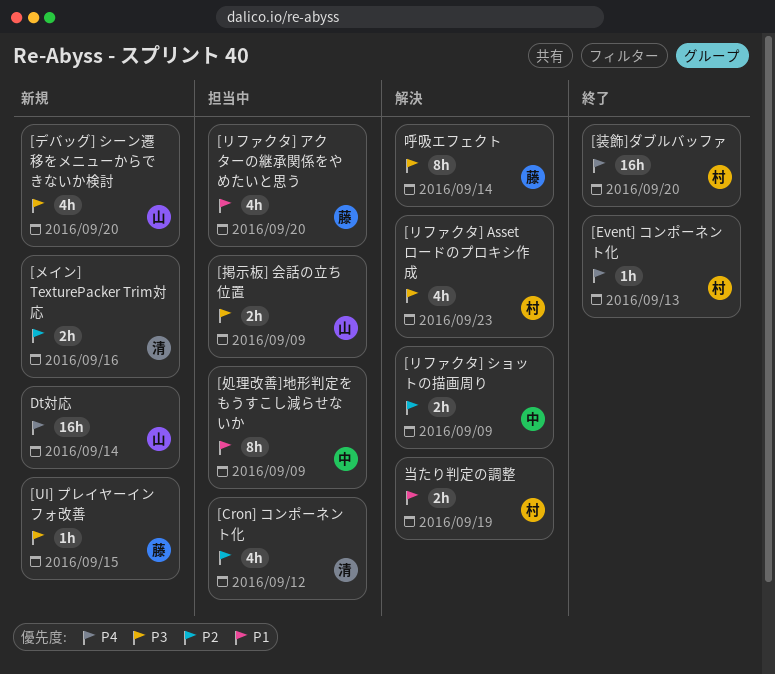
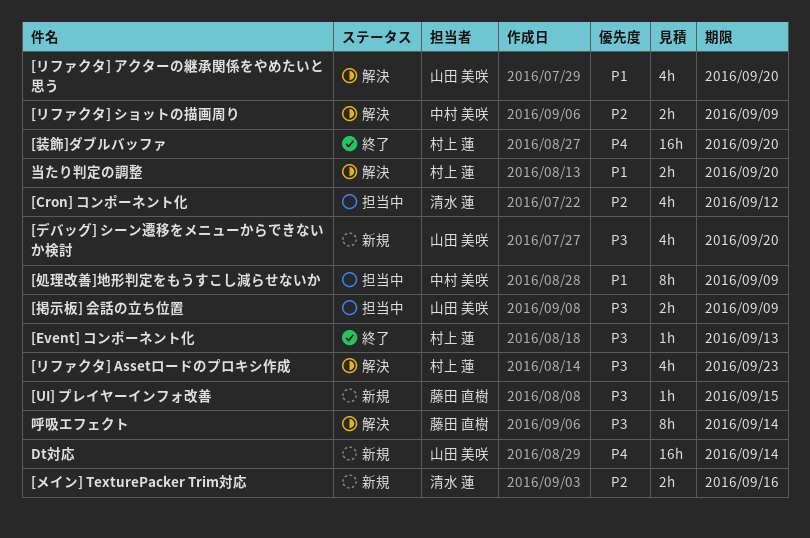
[Event] コンポーネント化, priority: P4 -> P3
[リファクタ] アクターの継承関係をやめたいと思う, status: 担当中 -> 解決
[リファクタ] アクターの継承関係をやめたいと思う, owner: 藤田 直樹 -> 山田 美咲
当たり判定の調整, due: Sep 19 -> Sep 20

